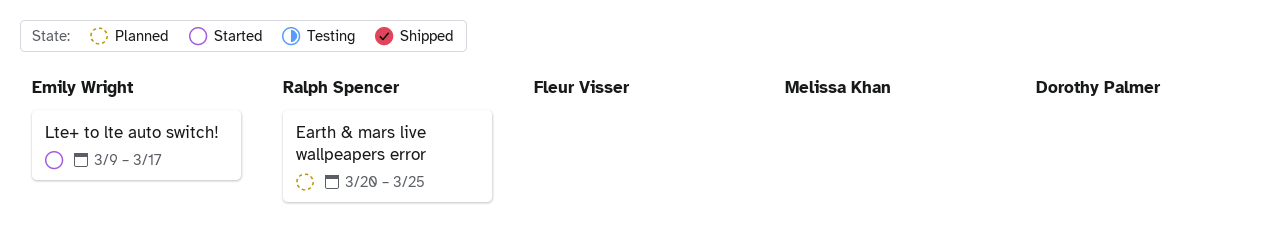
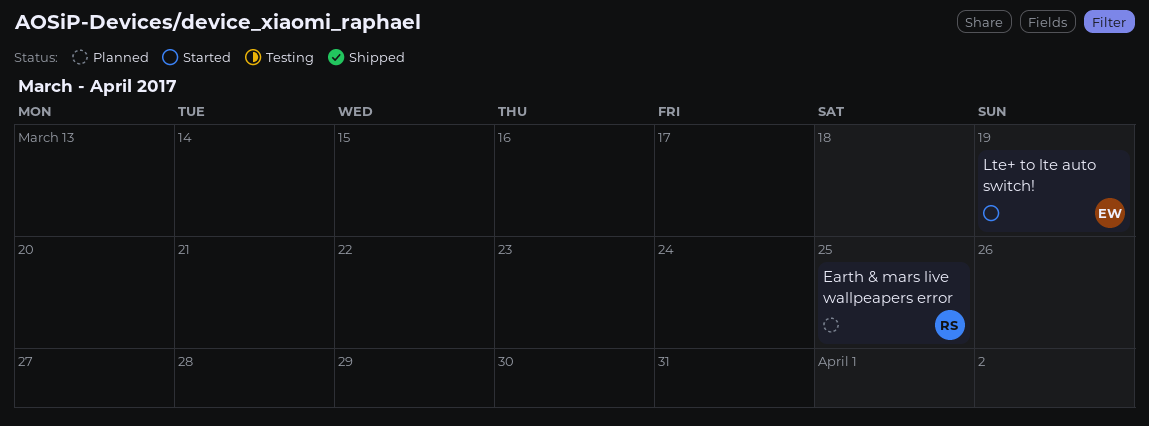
Lte+ to lte auto switch!, due: Mar 17 -> Mar 19

